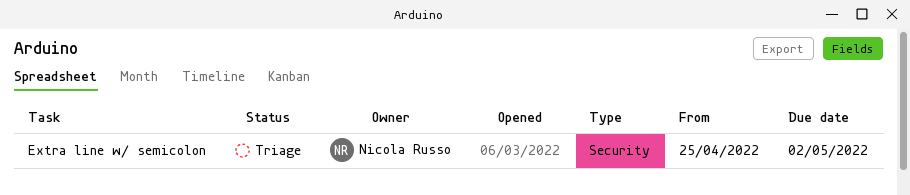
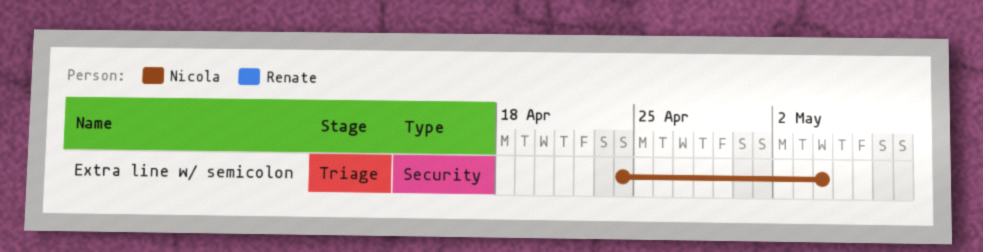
Extra line w/ semicolon, start: Apr 25 -> Apr 24
Extra line w/ semicolon, due: May 2 -> May 4

